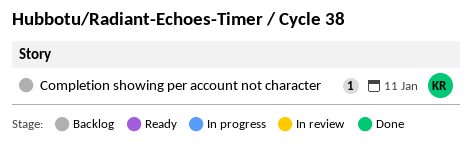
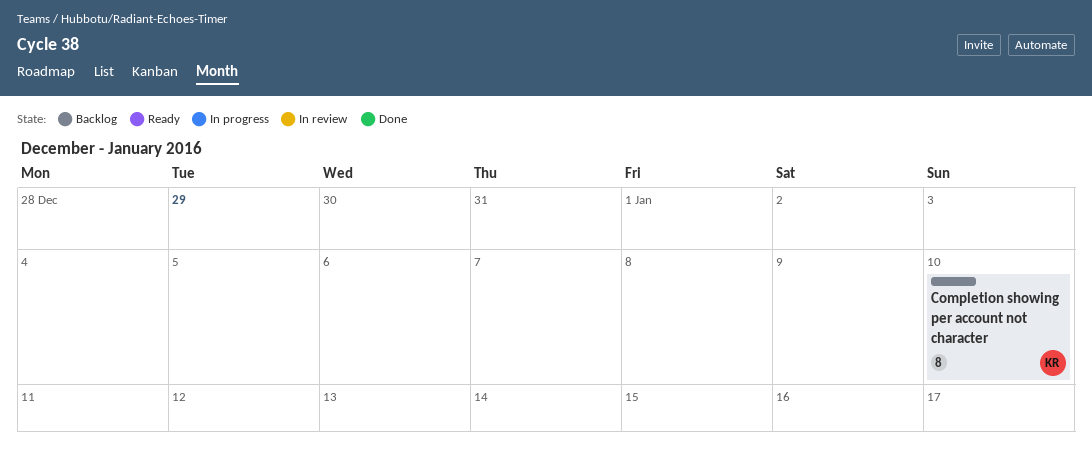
Completion showing per account not character, estimate: 1 -> 8
Completion showing per account not character, due: Jan 11 -> Jan 10

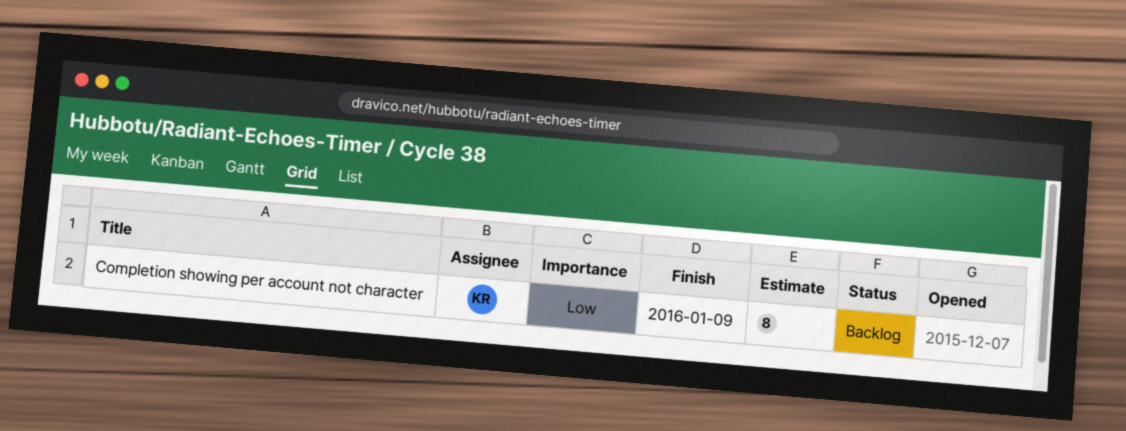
Completion showing per account not character, due: Jan 10 -> Jan 9

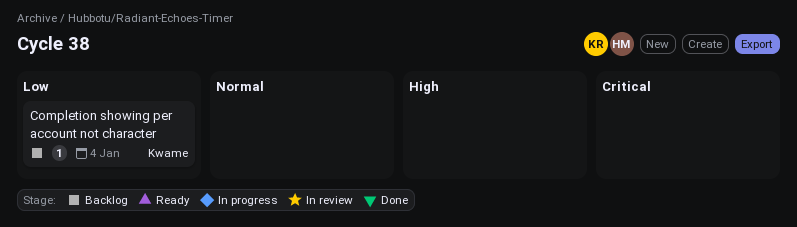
Completion showing per account not character, estimate: 8 -> 1
Completion showing per account not character, due: Jan 9 -> Jan 4

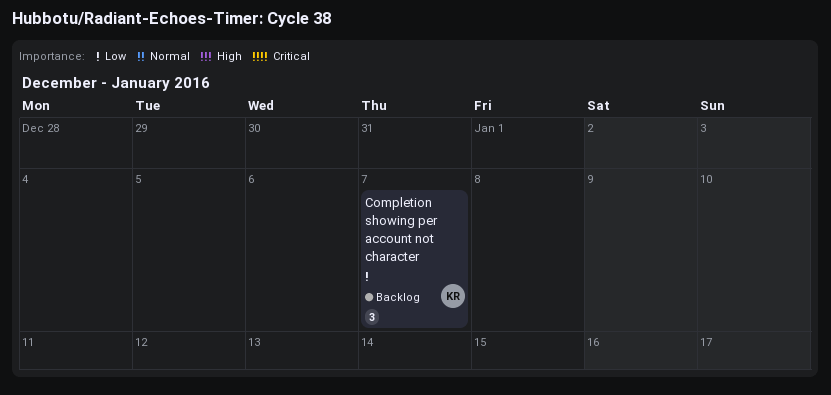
Completion showing per account not character, estimate: 1 -> 3
Completion showing per account not character, due: Jan 4 -> Jan 7

